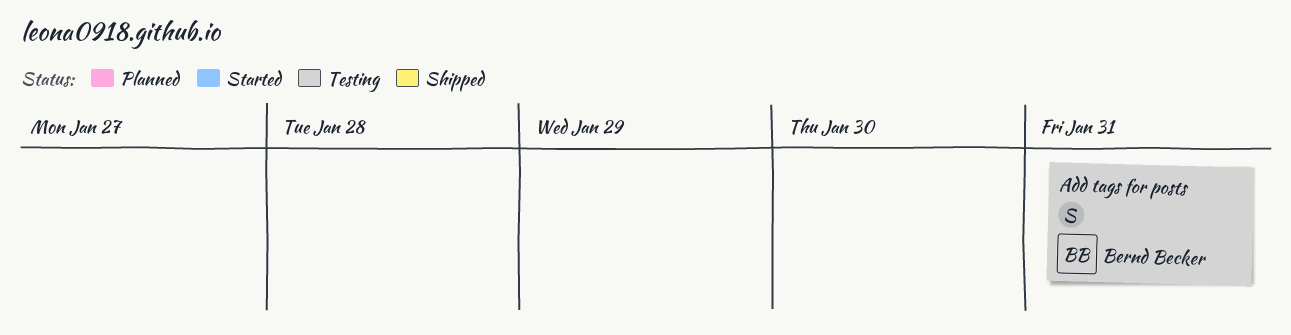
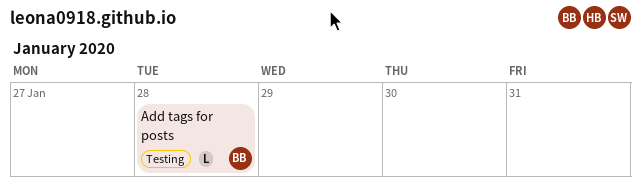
Add tags for posts, estimate: S -> L
Add tags for posts, due: Jan 31 -> Jan 28

